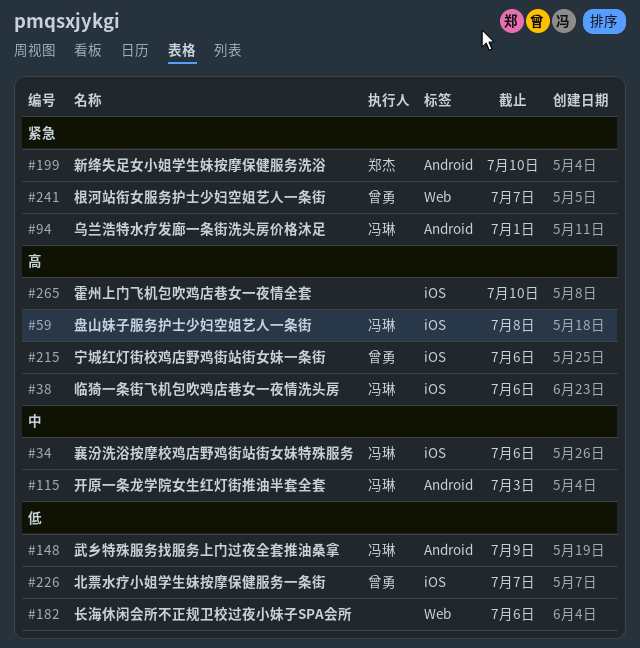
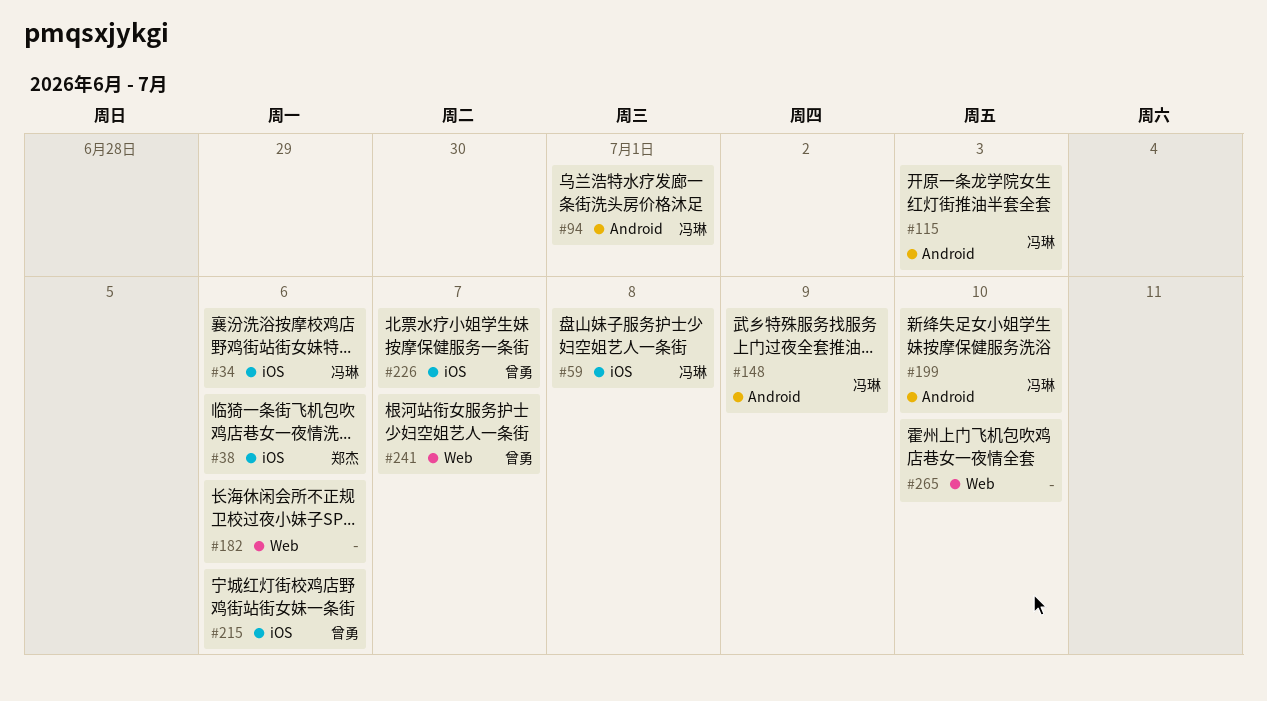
#38, owner: 冯琳 -> 郑杰
#199, owner: 郑杰 -> 冯琳
#265, label: iOS -> Web

